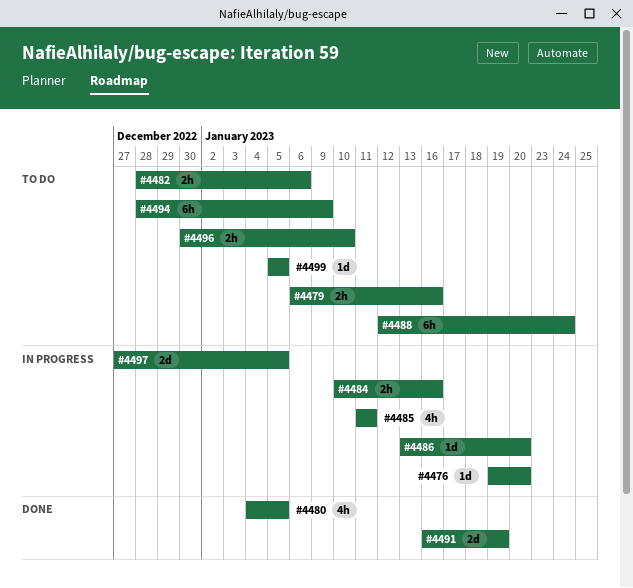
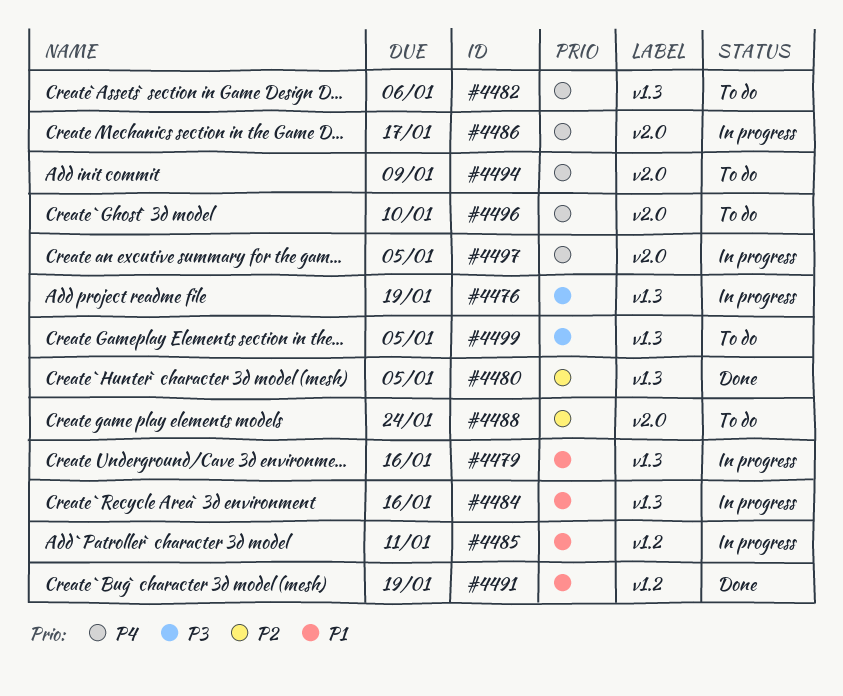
#4476, due: Jan 20 -> Jan 19
#4479, status: To do -> In progress
#4486, due: Jan 20 -> Jan 17

